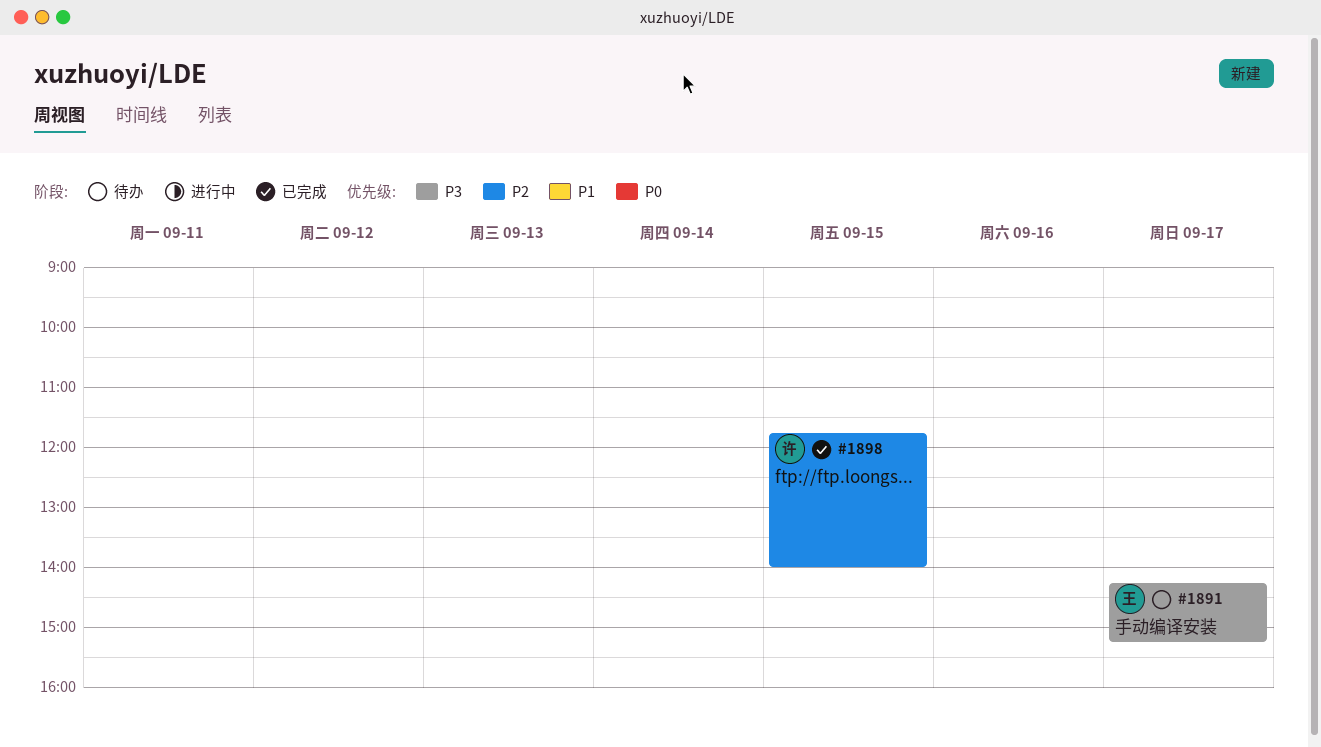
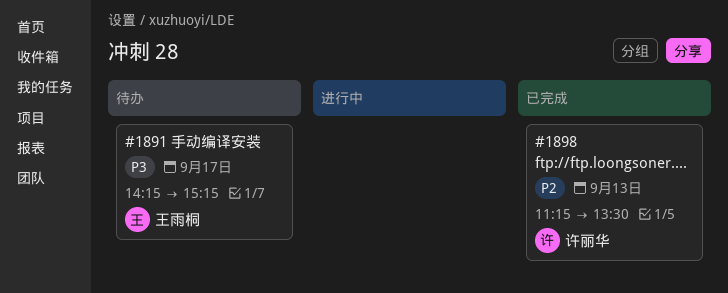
#1898, day: Sep 15 -> Sep 13
#1898, begins: 11:45 -> 11:15
#1898, ends: 14:00 -> 13:30

